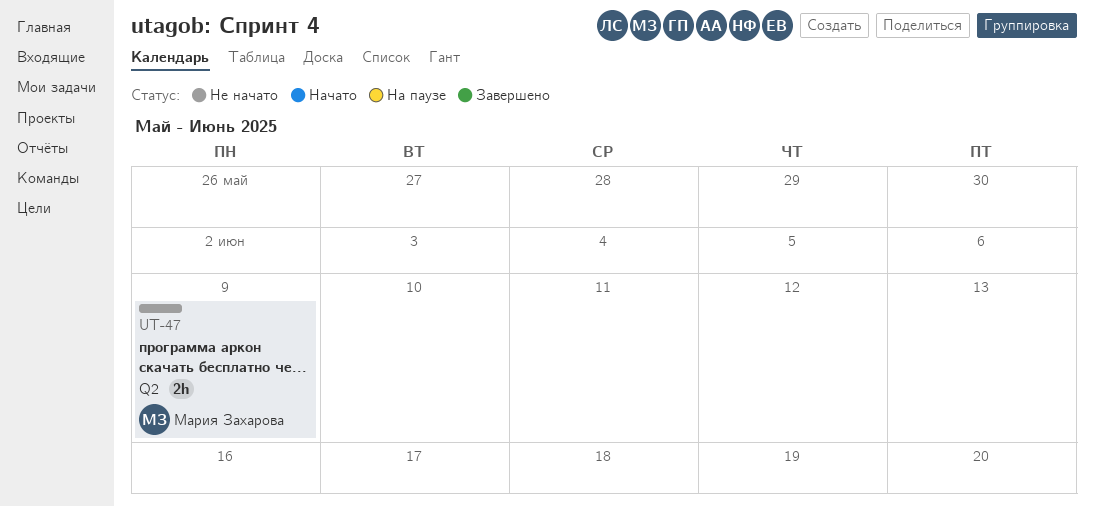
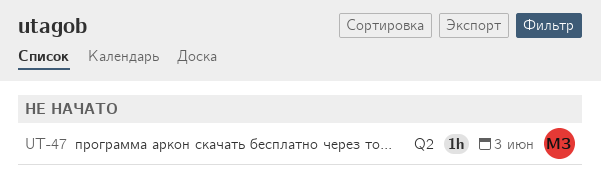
UT-47, estimate: 2h -> 1h
UT-47, due: Jun 9 -> Jun 3

